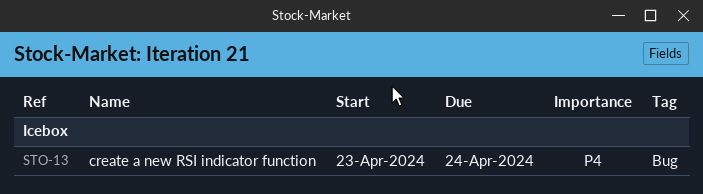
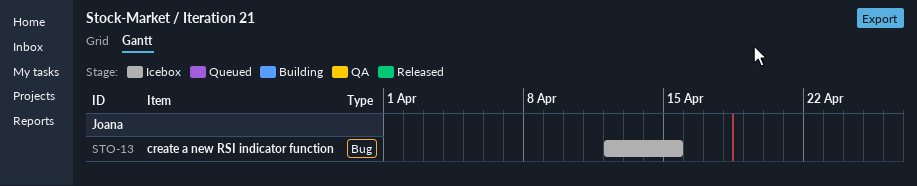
STO-13, start: Apr 23 -> Apr 12
STO-13, due: Apr 24 -> Apr 15

